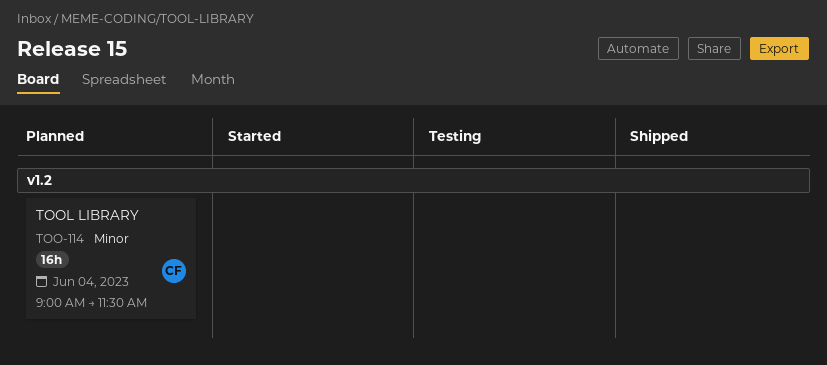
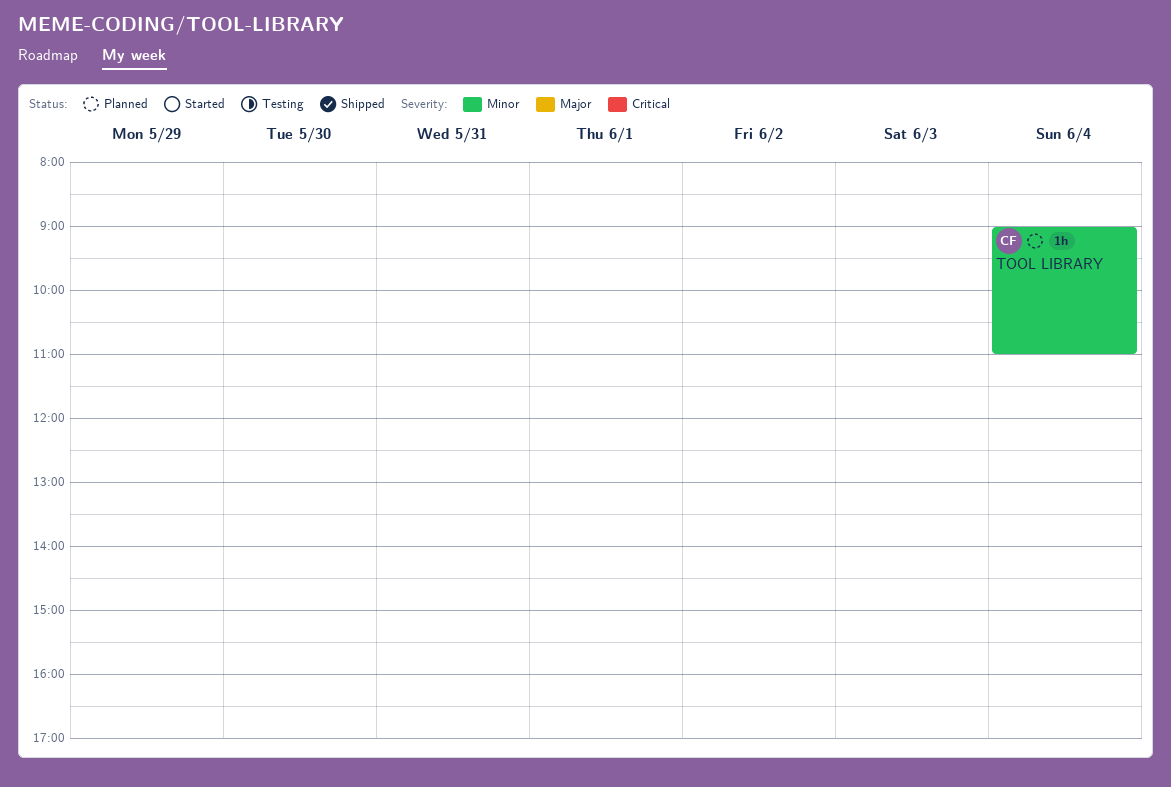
TOOL LIBRARY, estimate: 16h -> 1h
TOOL LIBRARY, ends: 11:30 -> 11:00

